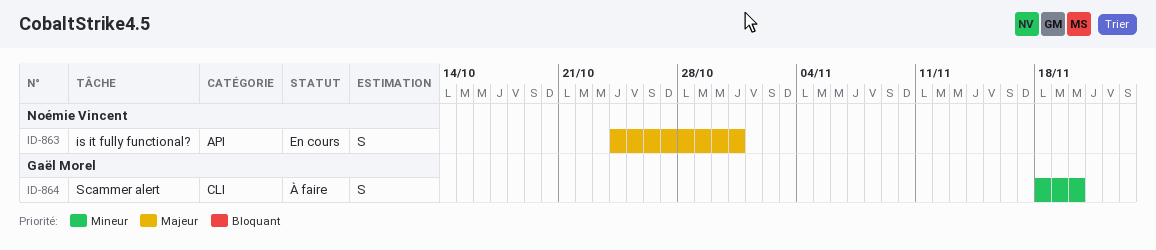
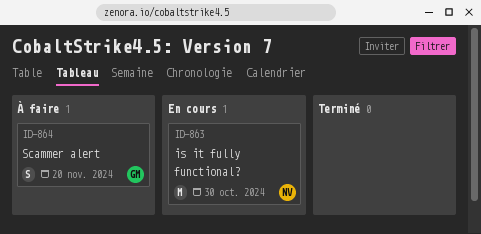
ID-863, estimate: S -> M
ID-863, due: Oct 31 -> Oct 30

